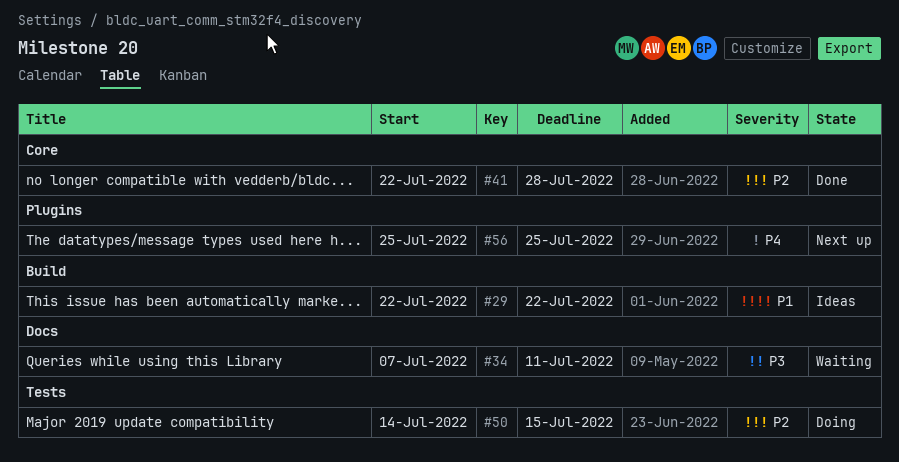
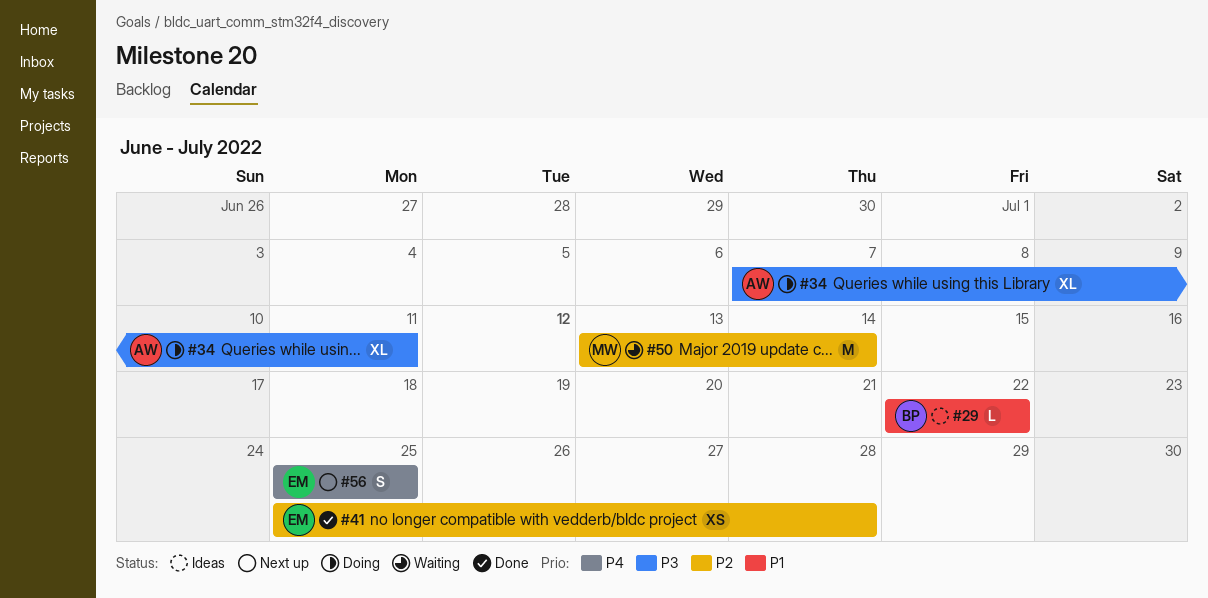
#34, status: Waiting -> Doing
#41, start: Jul 22 -> Jul 25
#50, status: Doing -> Waiting
#50, start: Jul 14 -> Jul 13
#50, due: Jul 15 -> Jul 14

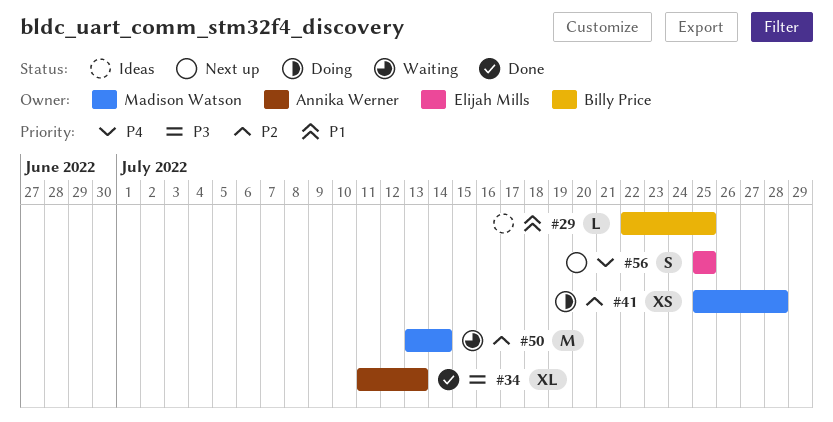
#29, due: Jul 22 -> Jul 25
#34, status: Doing -> Done
#34, start: Jul 7 -> Jul 11
#34, due: Jul 11 -> Jul 13
#41, status: Done -> Doing
#41, owner: Elijah Mills -> Madison Watson

